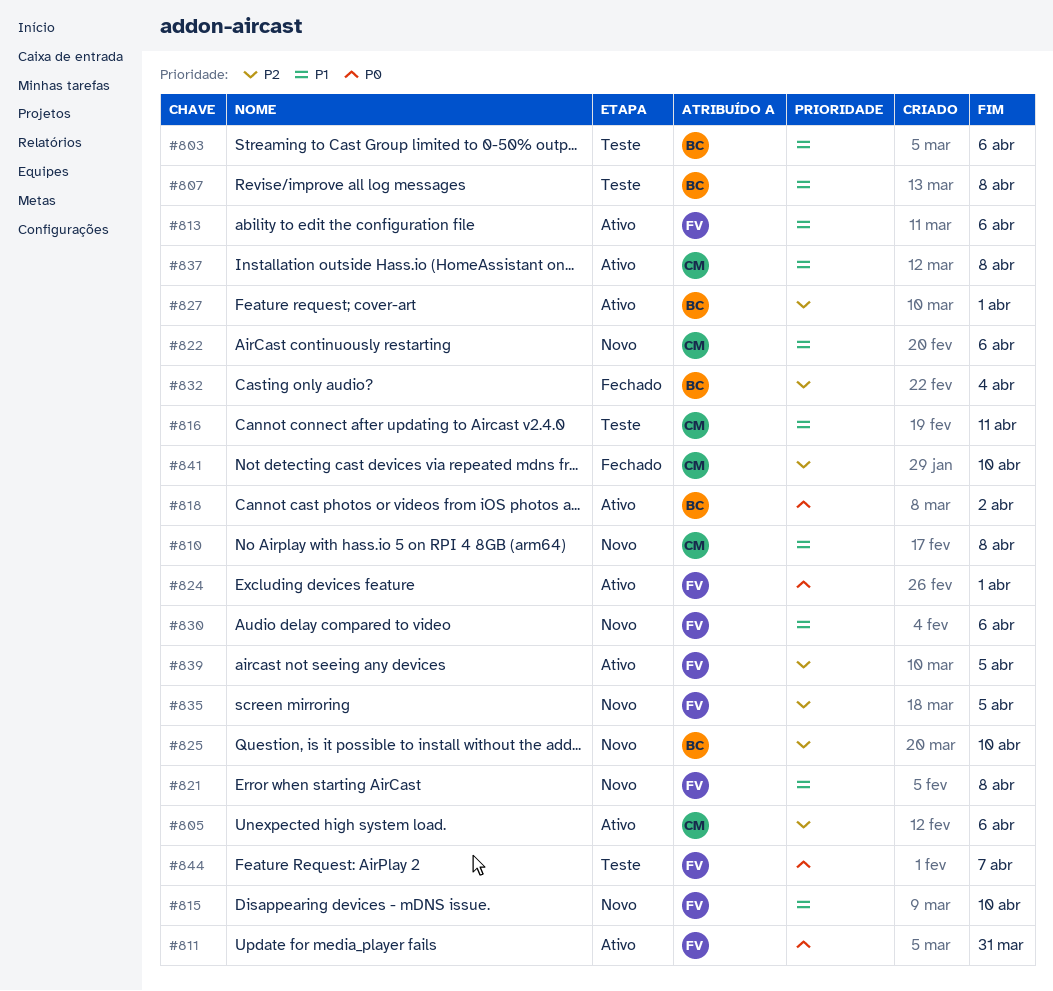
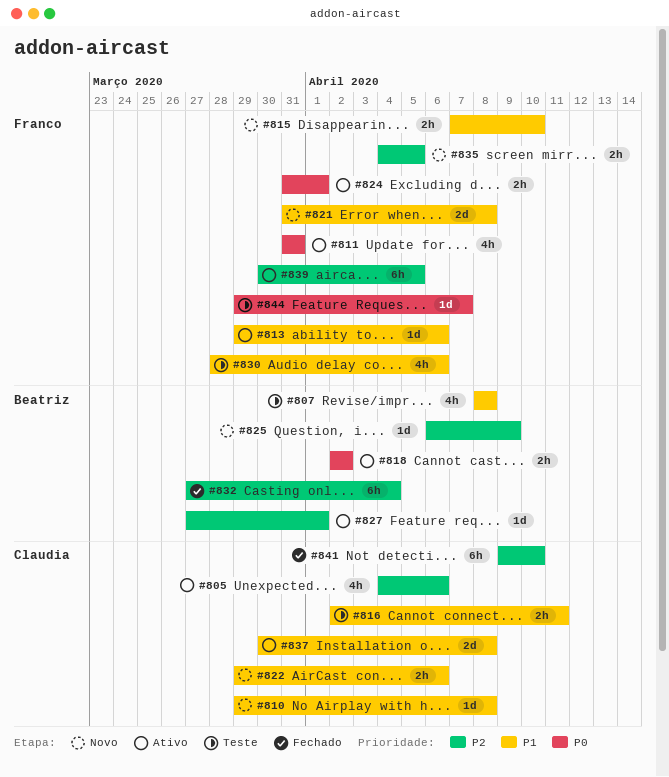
#803: present -> none
#825, due: Apr 10 -> Apr 9
#830, status: Novo -> Teste

